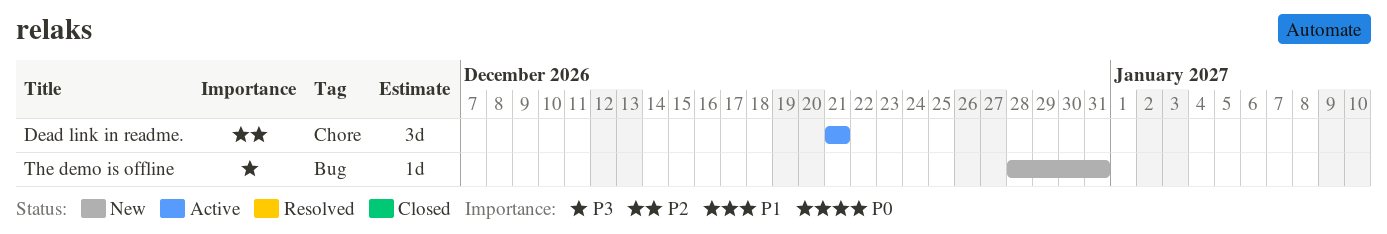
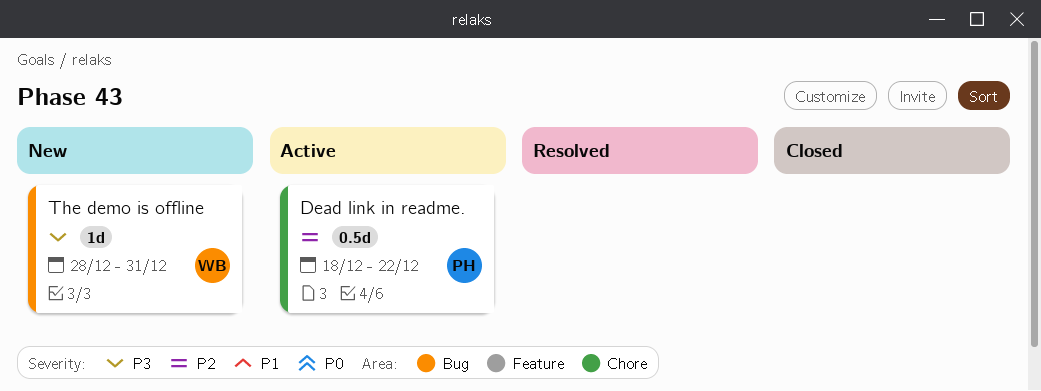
Dead link in readme., estimate: 3d -> 0.5d
Dead link in readme., start: Dec 21 -> Dec 18
Dead link in readme., due: Dec 21 -> Dec 22

